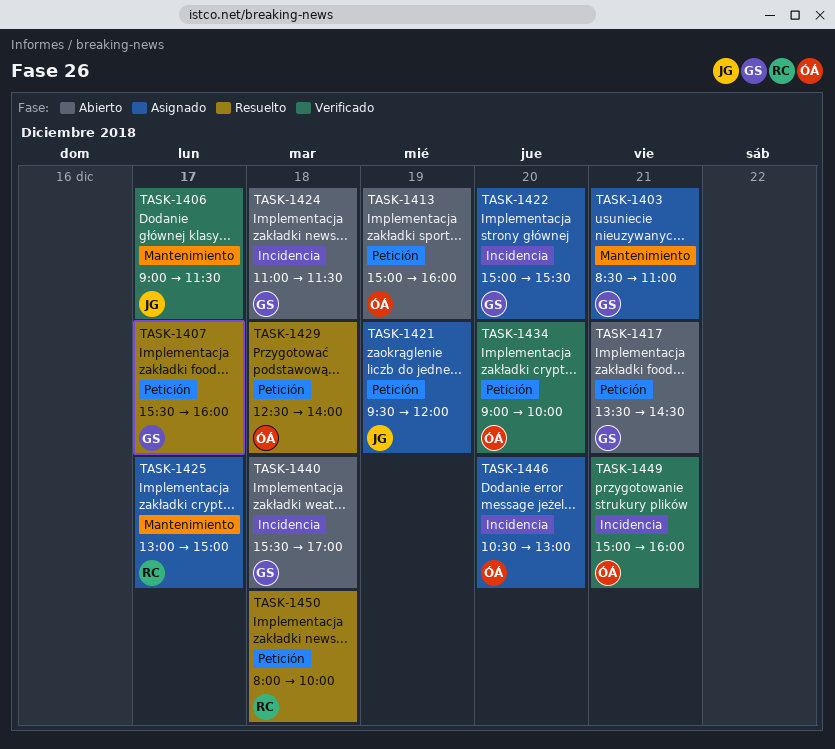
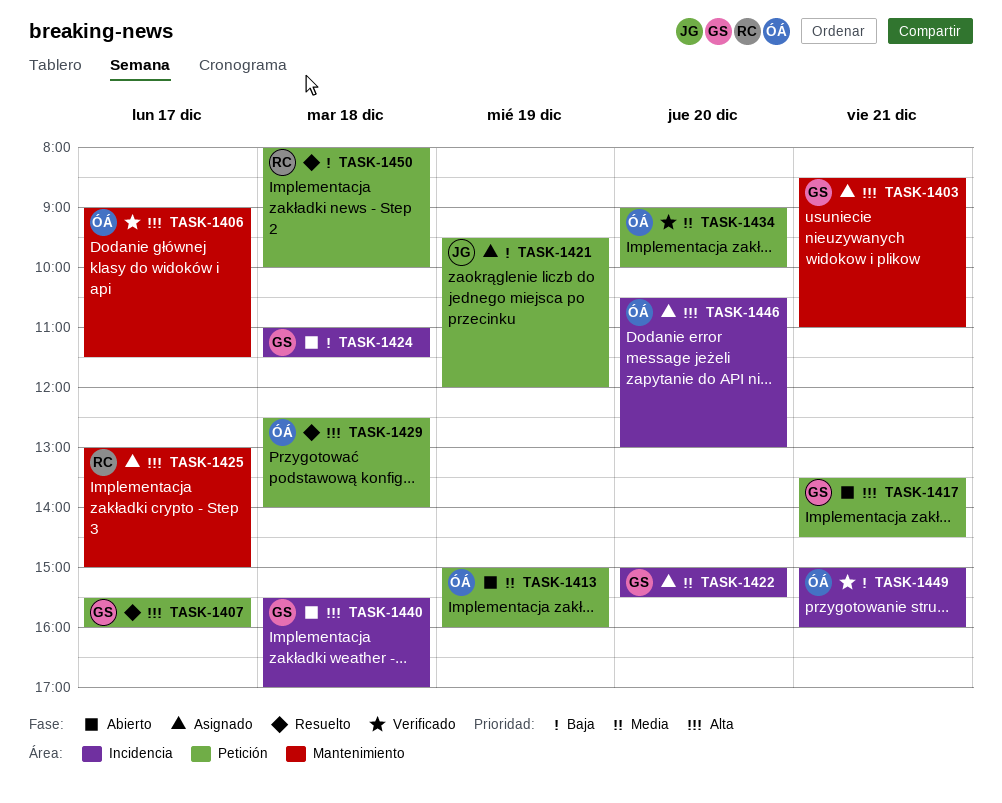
TASK-1406, owner: JG -> ÓÁ

